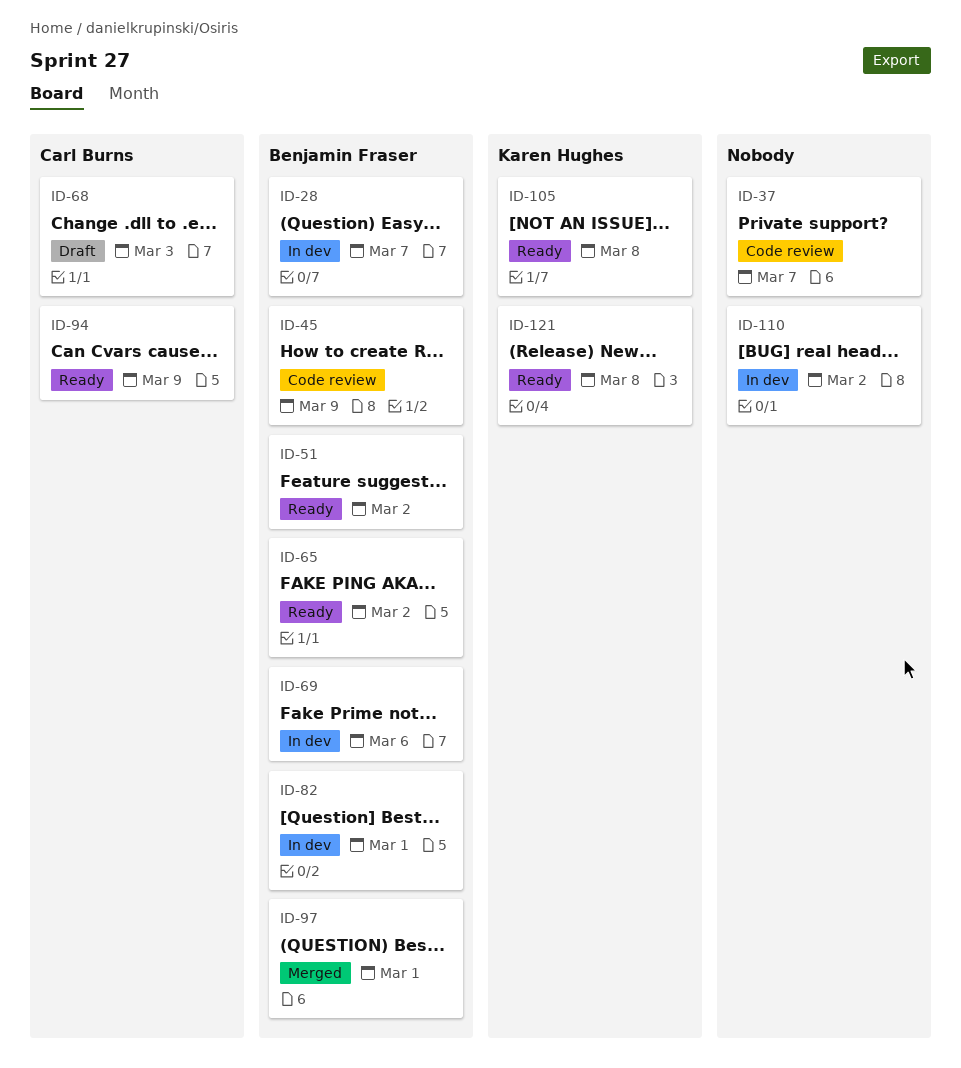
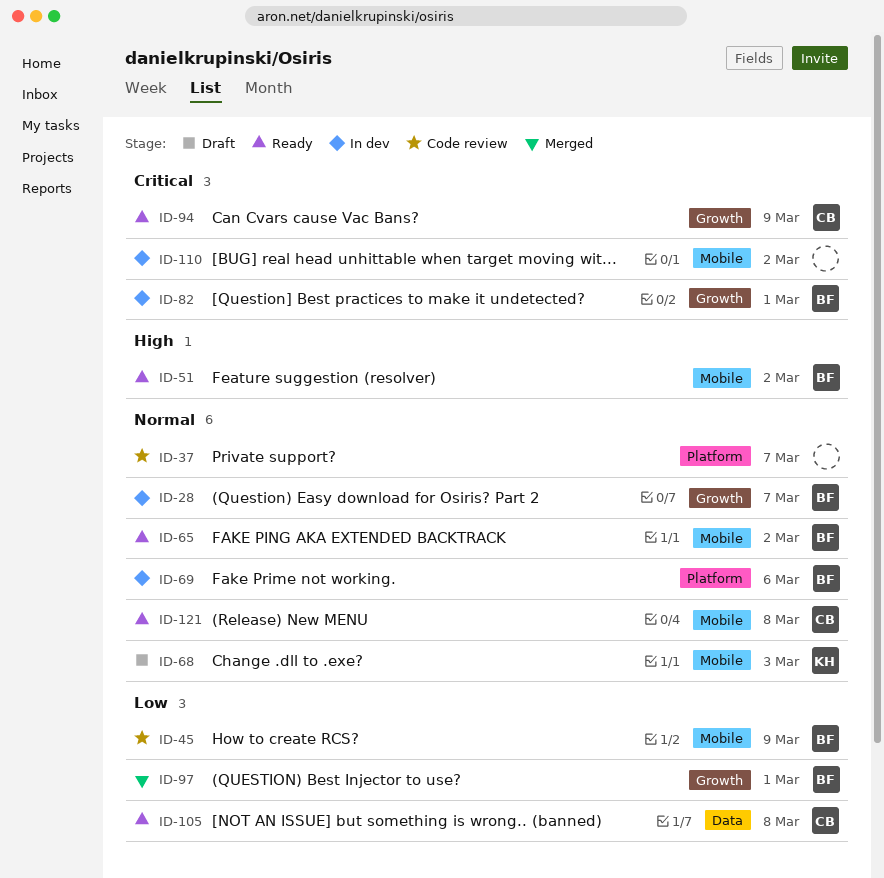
ID-68, owner: Carl Burns -> Karen Hughes
ID-105, owner: Karen Hughes -> Carl Burns
ID-121, owner: Karen Hughes -> Carl Burns

